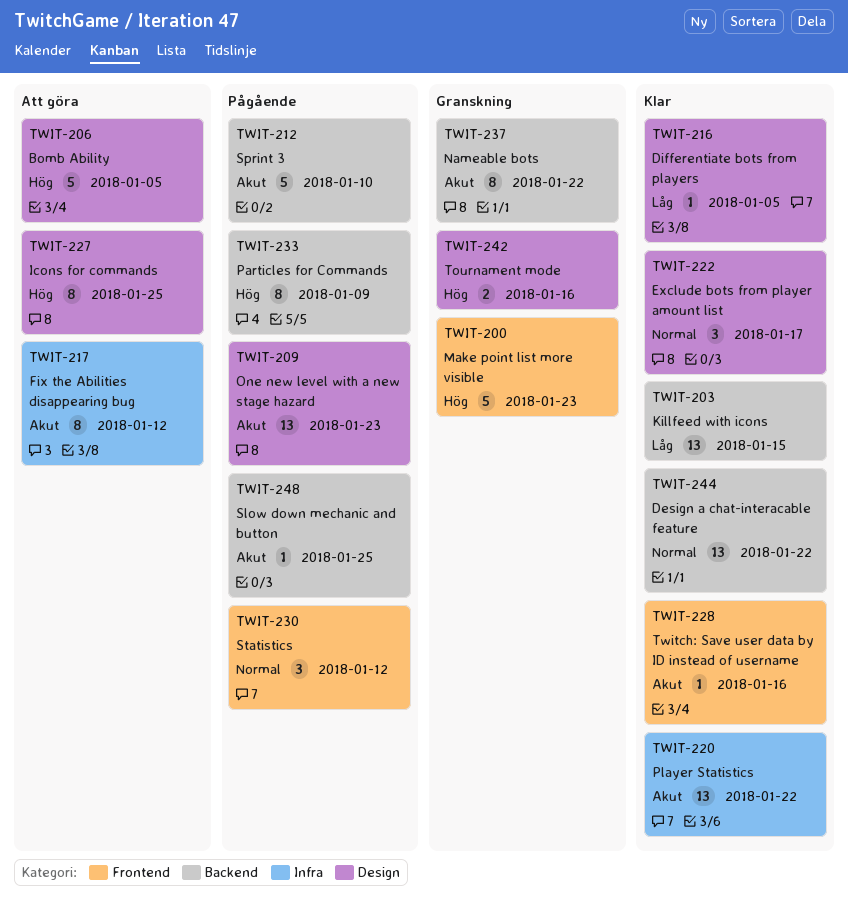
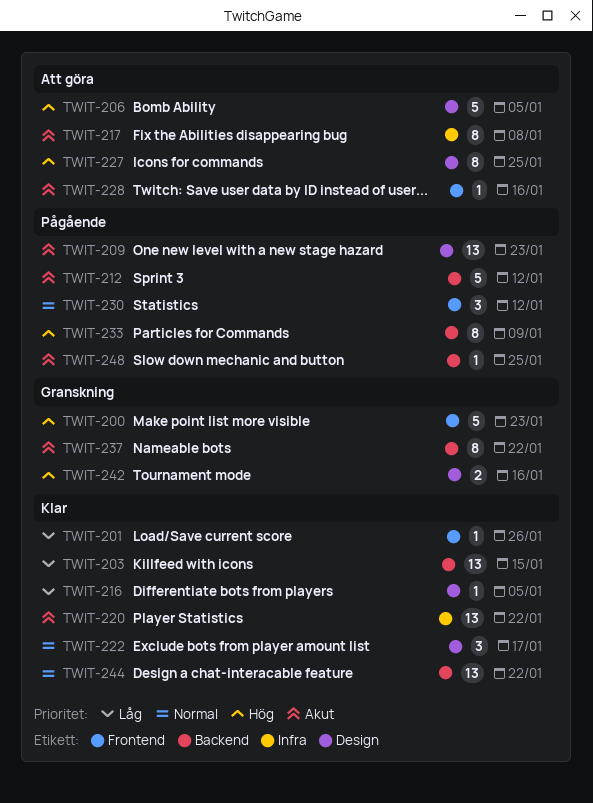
TWIT-201: none -> present
TWIT-212, due: Jan 10 -> Jan 12
TWIT-217, due: Jan 12 -> Jan 8
TWIT-228, status: Klar -> Att göra

